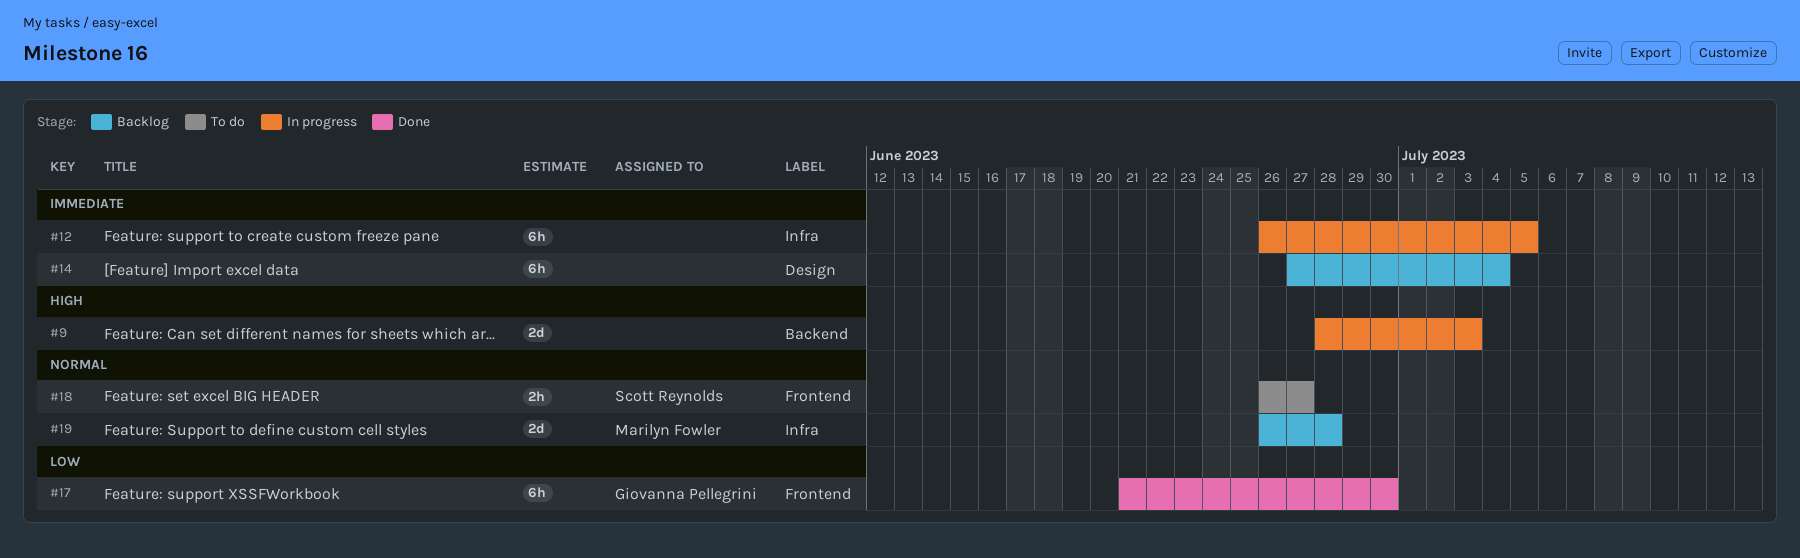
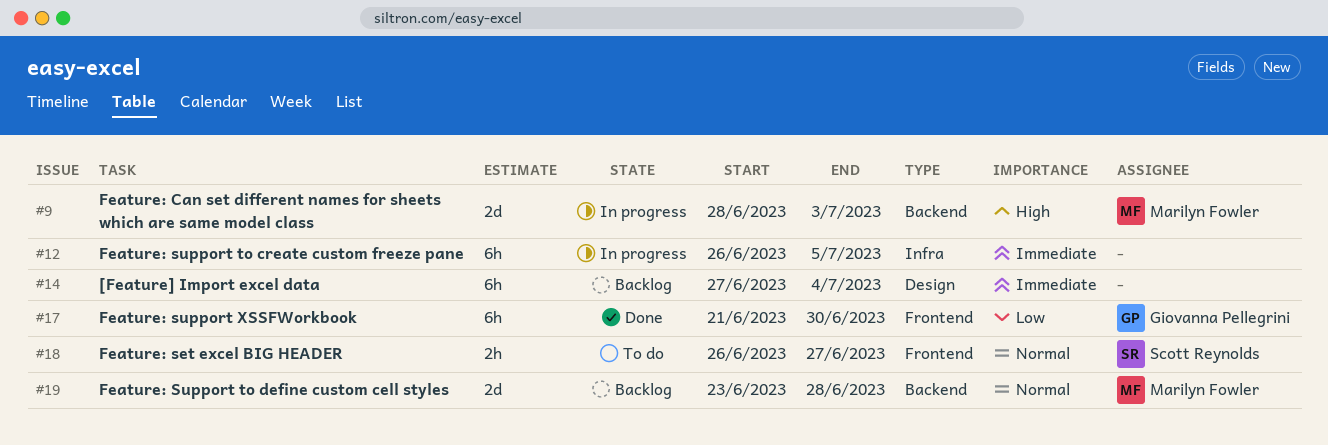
#9, owner: none -> Marilyn Fowler
#19, label: Infra -> Backend
#19, start: Jun 26 -> Jun 23

